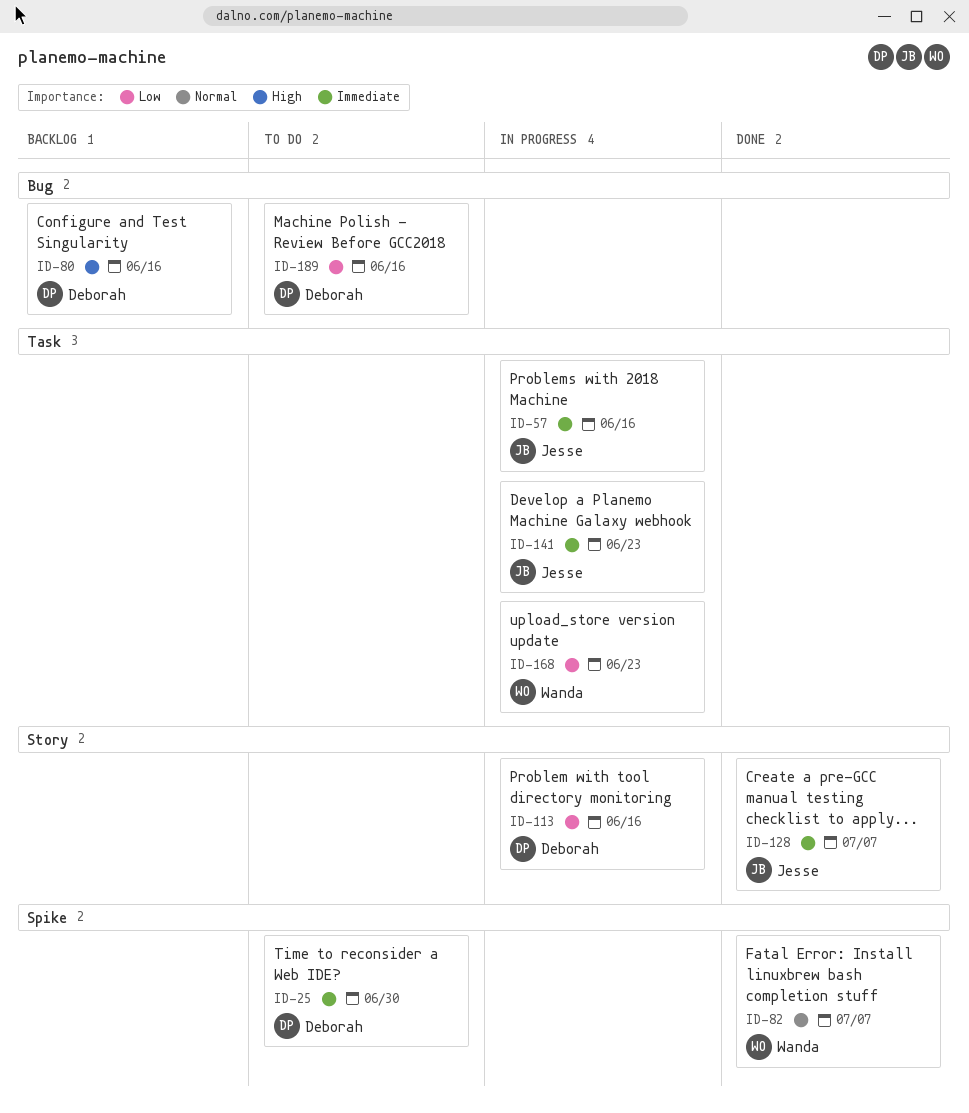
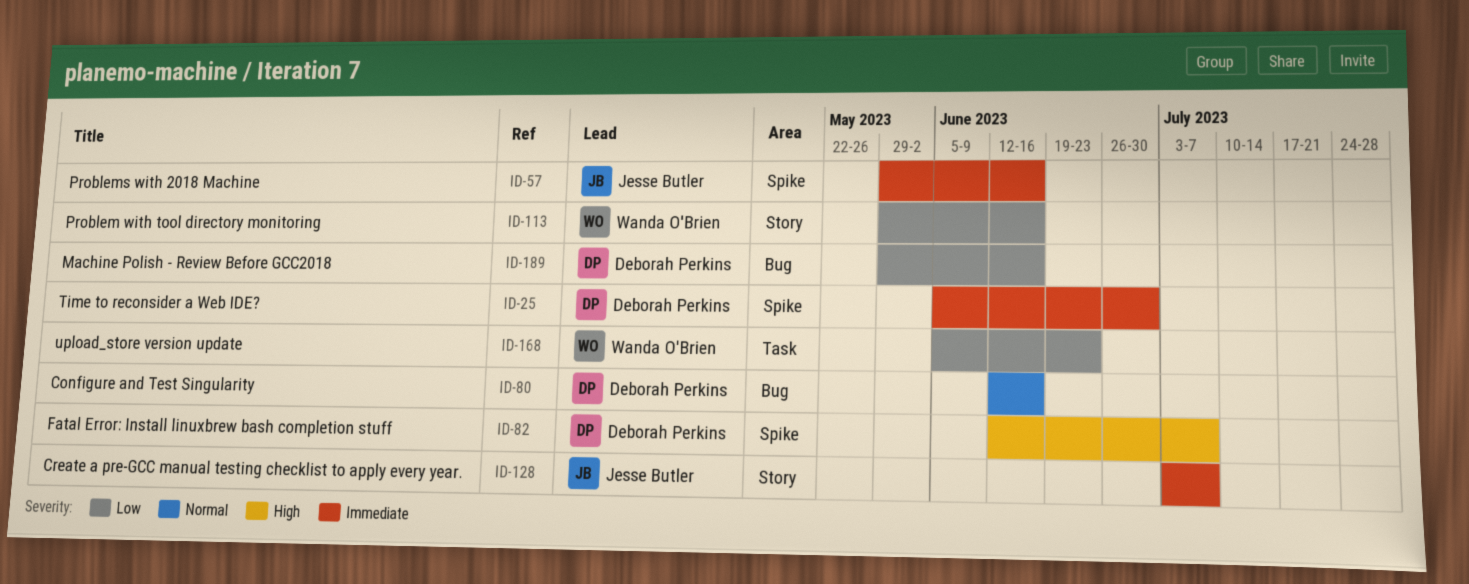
ID-57, label: Task -> Spike
ID-80, priority: High -> Normal
ID-82, owner: Wanda O'Brien -> Deborah Perkins
ID-82, priority: Normal -> High
ID-113, owner: Deborah Perkins -> Wanda O'Brien
ID-141: present -> none

